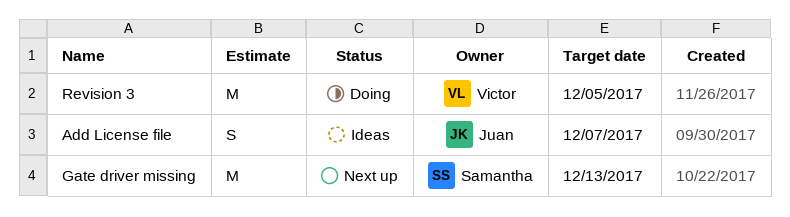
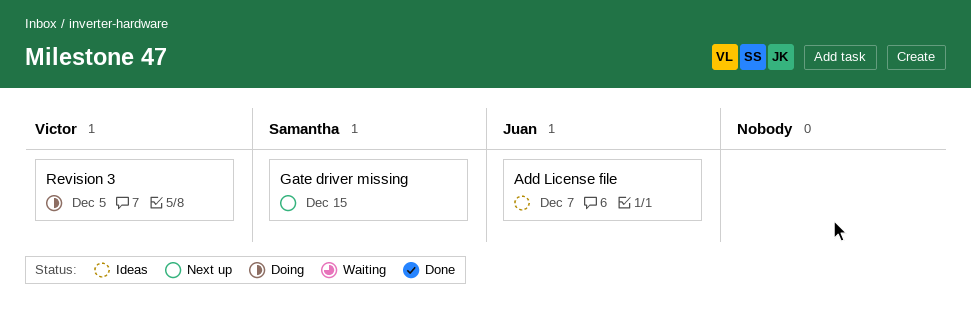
Gate driver missing, due: Dec 13 -> Dec 15

